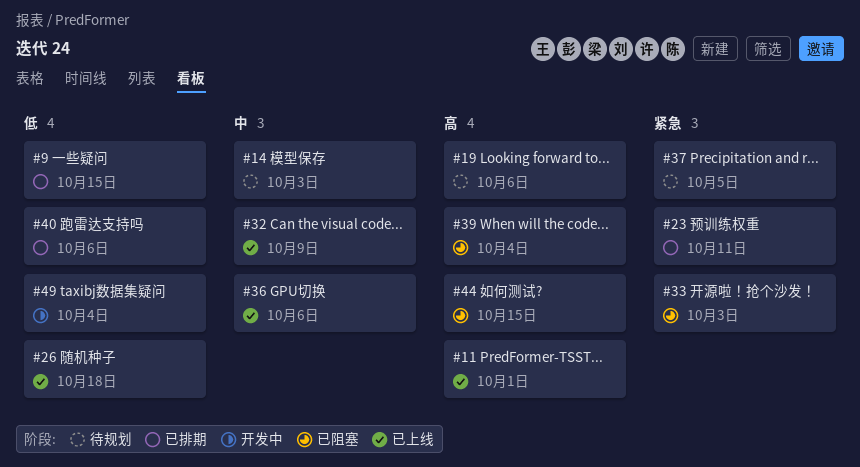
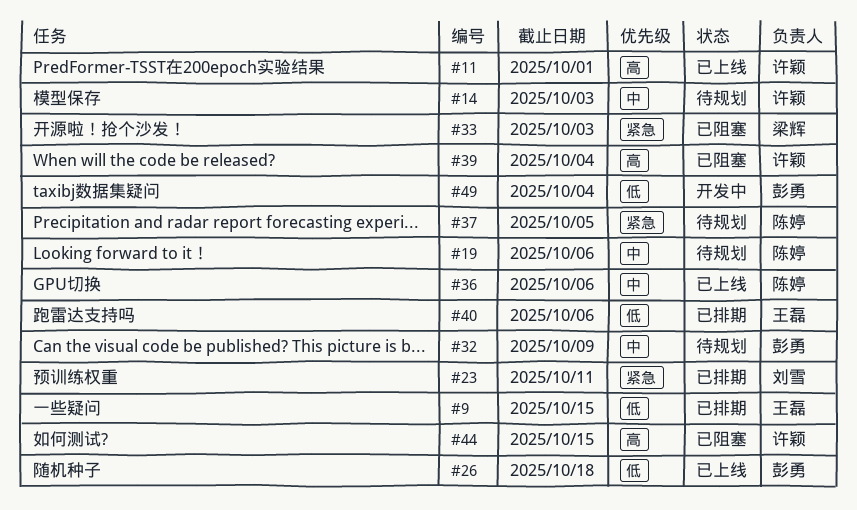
#19, priority: 高 -> 中
#32, status: 已上线 -> 待规划

